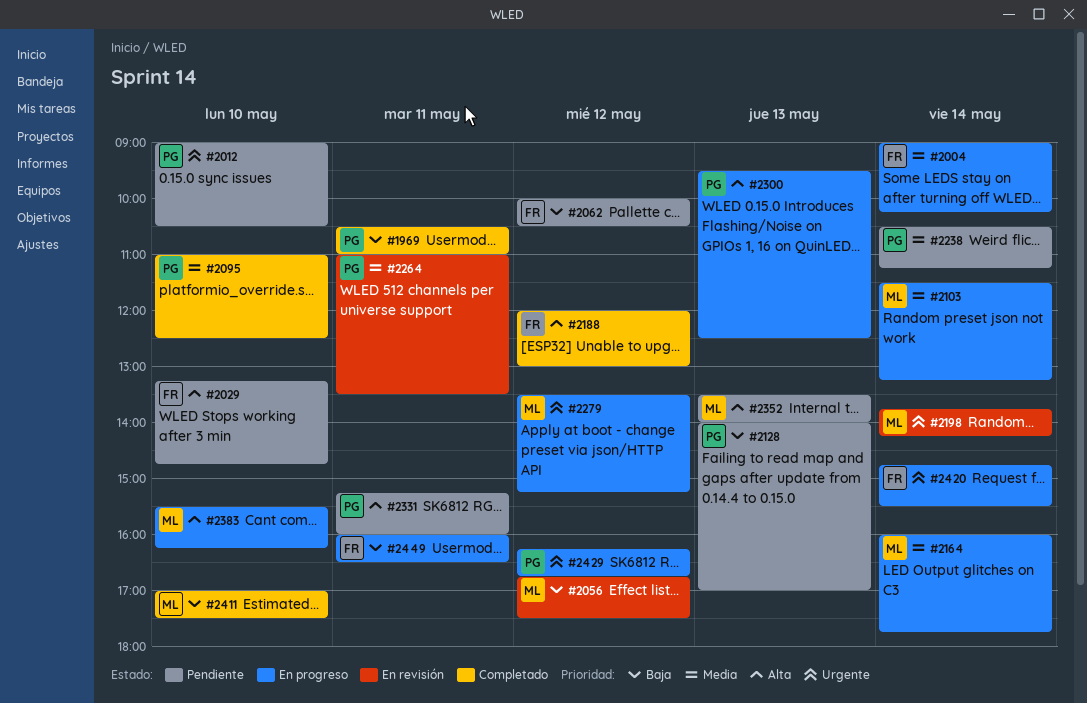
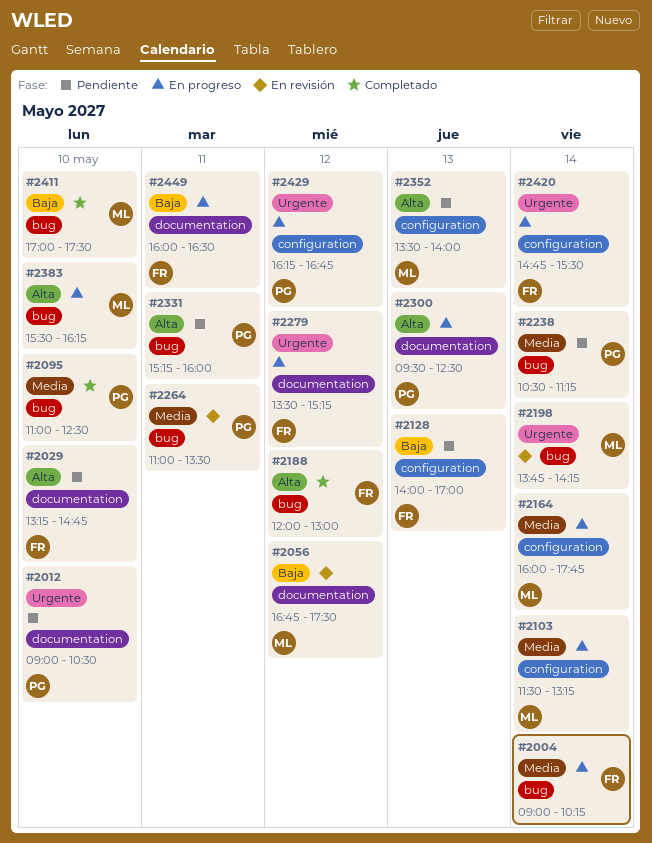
#1969: present -> none
#2062: present -> none
#2128, owner: PG -> FR
#2279, owner: ML -> FR

